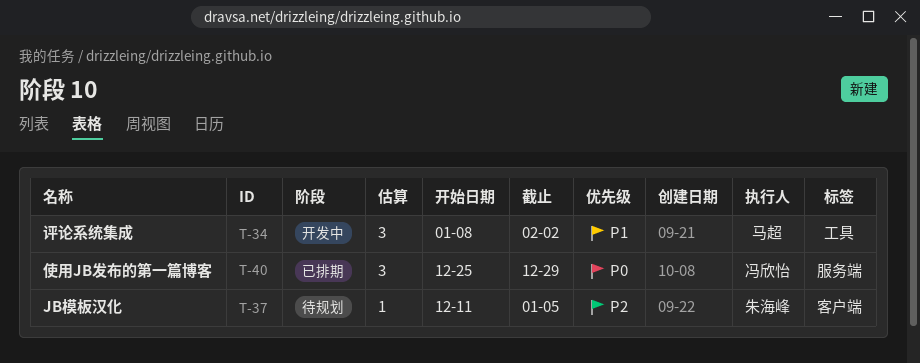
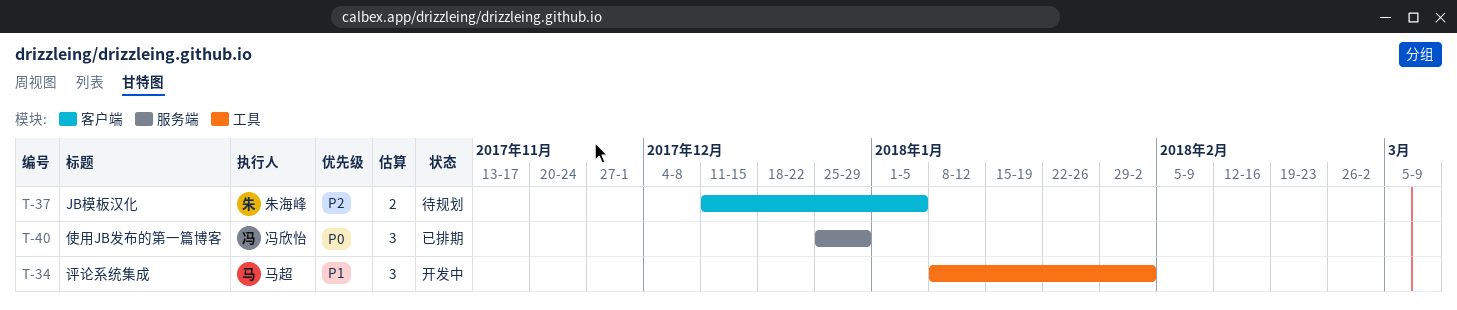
T-37, estimate: 1 -> 2

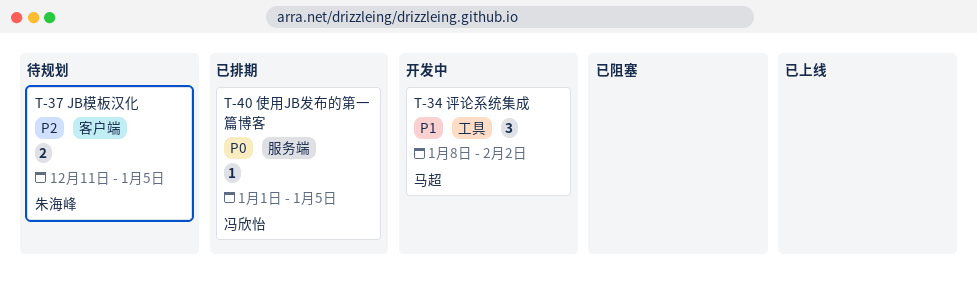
T-40, estimate: 3 -> 1
T-40, start: Dec 25 -> Jan 1
T-40, due: Dec 29 -> Jan 5

